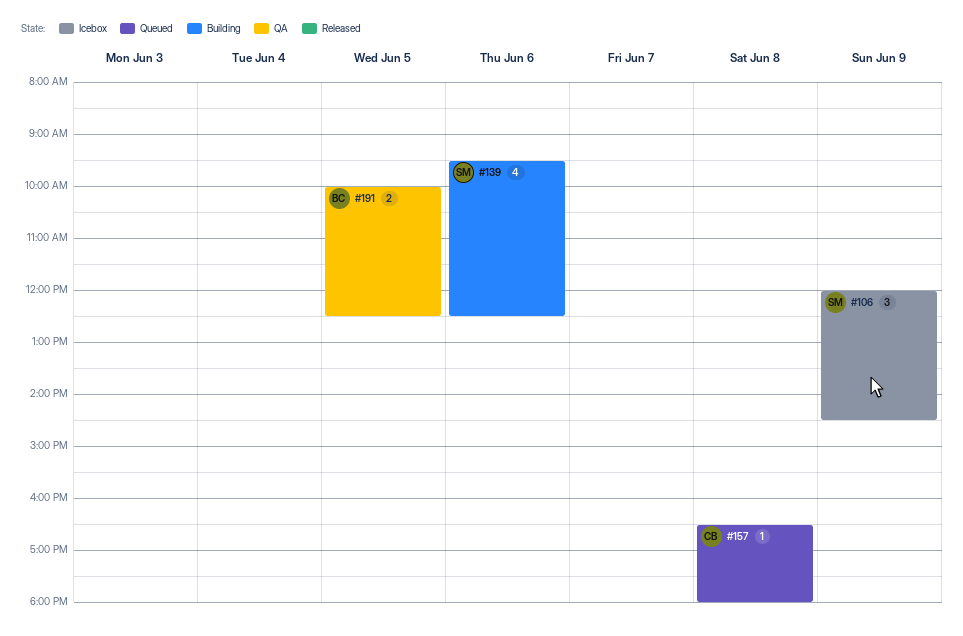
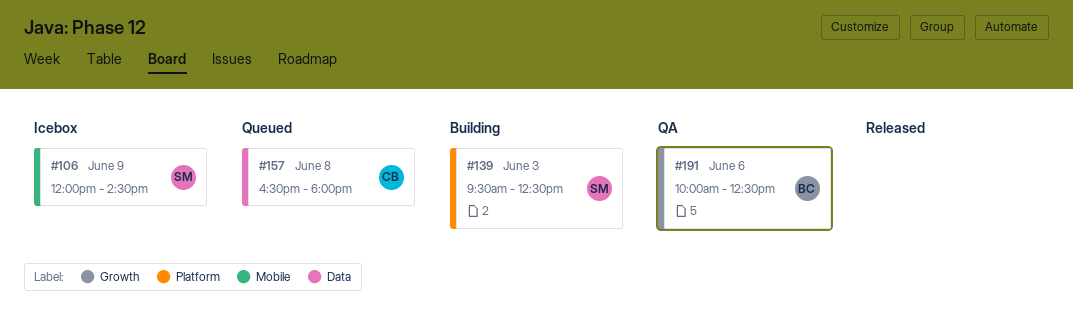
#139, day: Jun 6 -> Jun 3
#191, day: Jun 5 -> Jun 6

